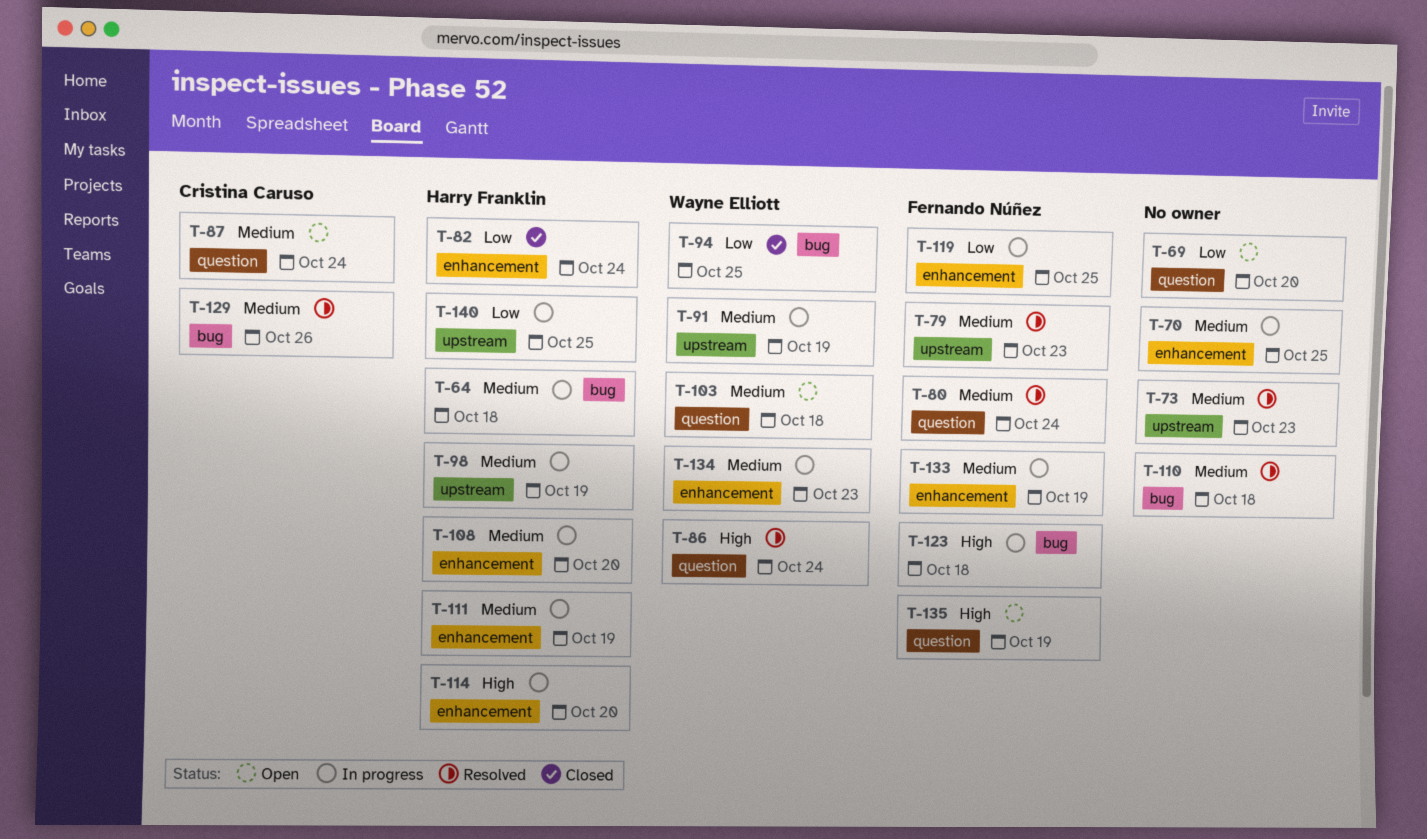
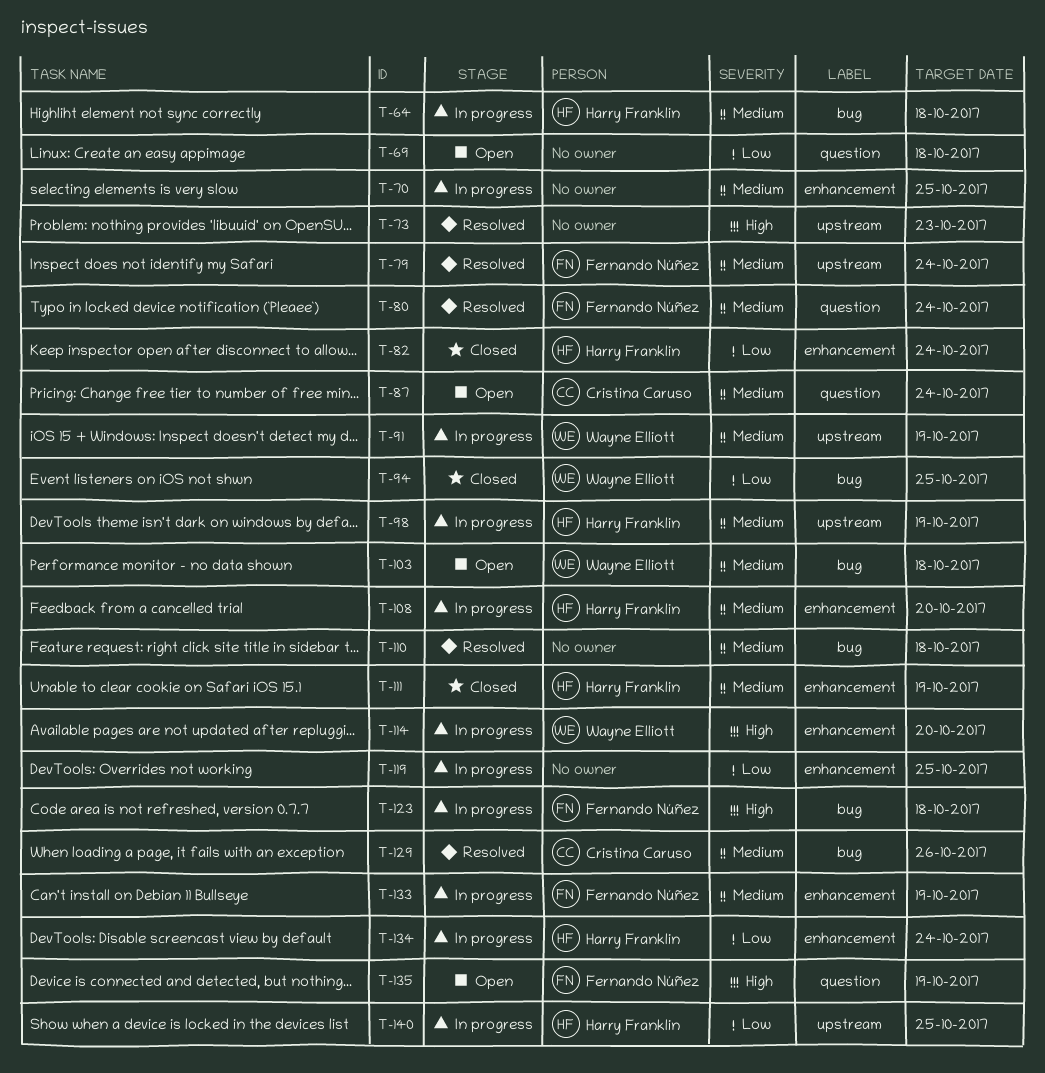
T-69, due: Oct 20 -> Oct 18
T-73, priority: Medium -> High
T-79, due: Oct 23 -> Oct 24
T-86: present -> none
T-103, label: question -> bug
T-111, status: In progress -> Closed
T-114, owner: Harry Franklin -> Wayne Elliott
T-119, owner: Fernando Núñez -> none
T-134, owner: Wayne Elliott -> Harry Franklin
T-134, priority: Medium -> Low
T-134, due: Oct 23 -> Oct 24

